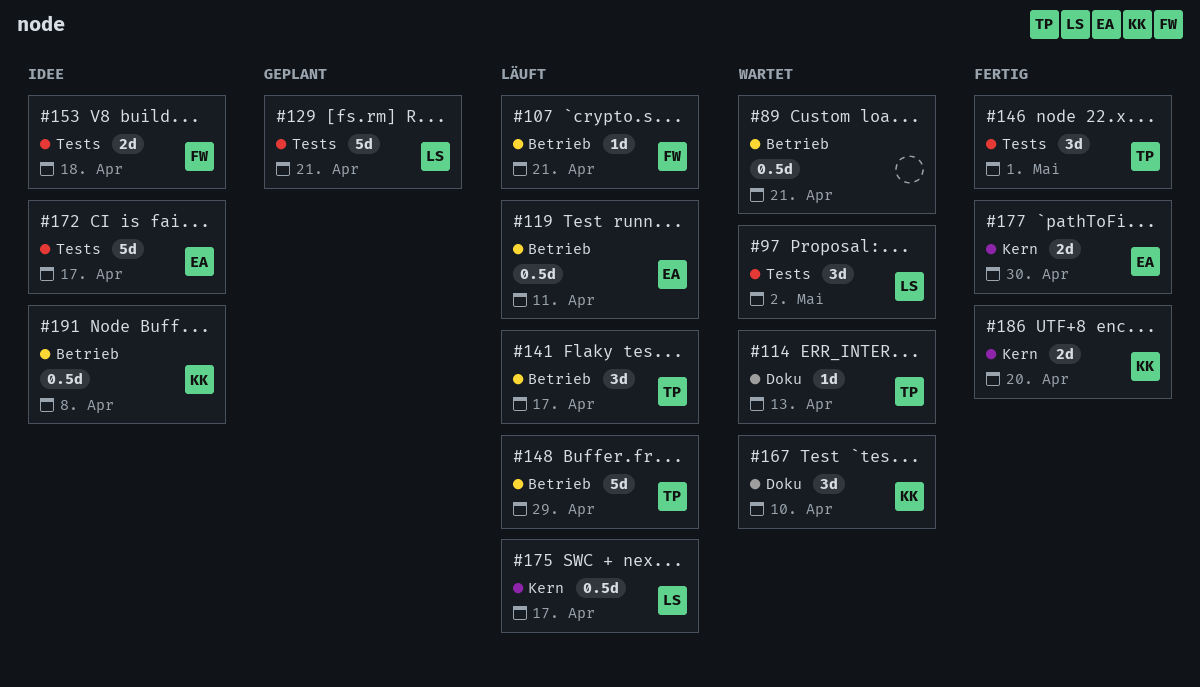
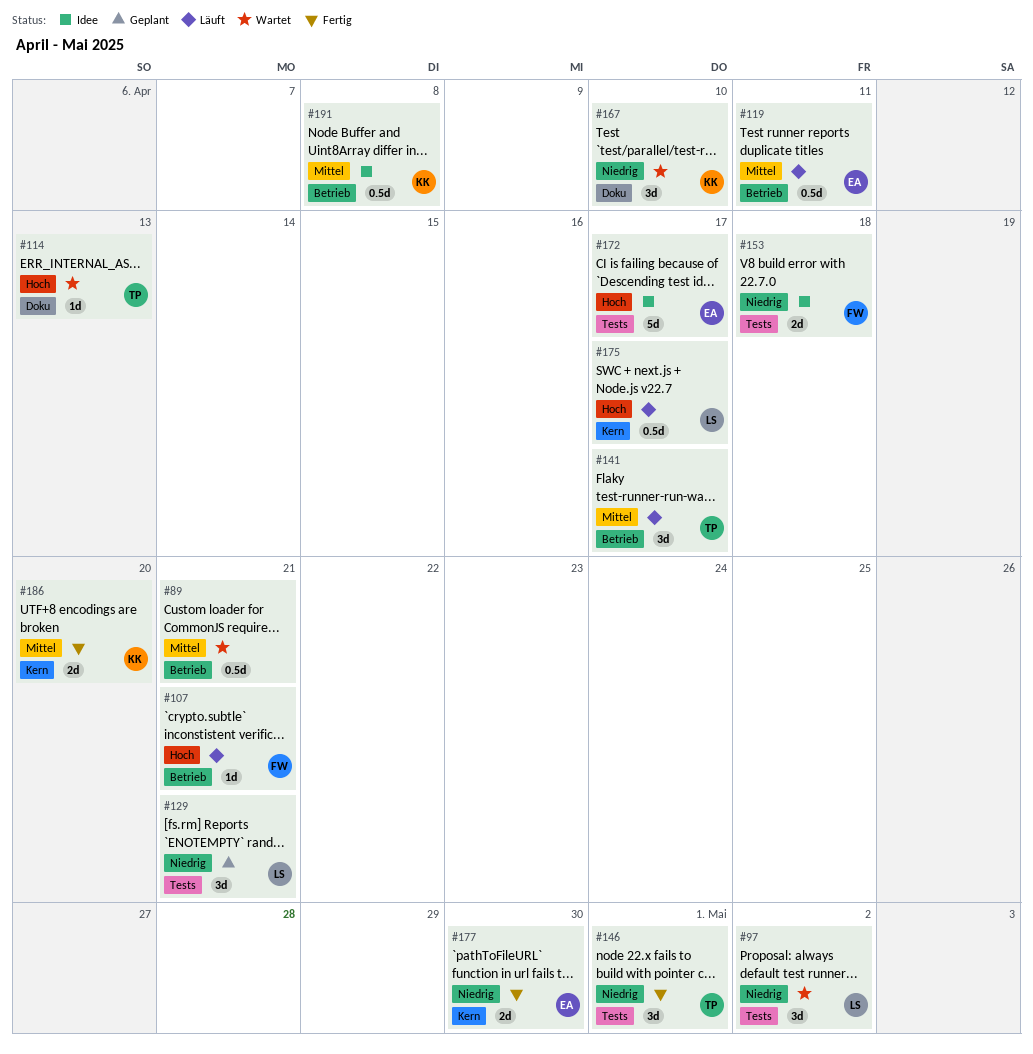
#129, estimate: 5d -> 3d
#148: present -> none

